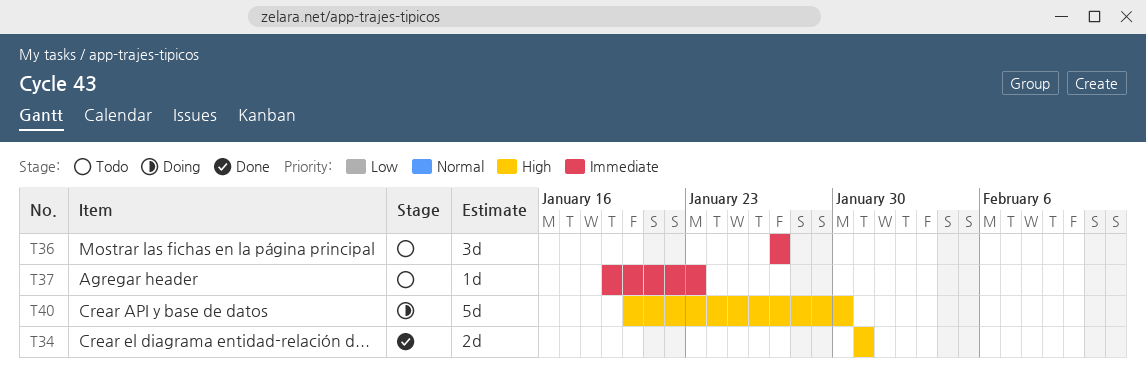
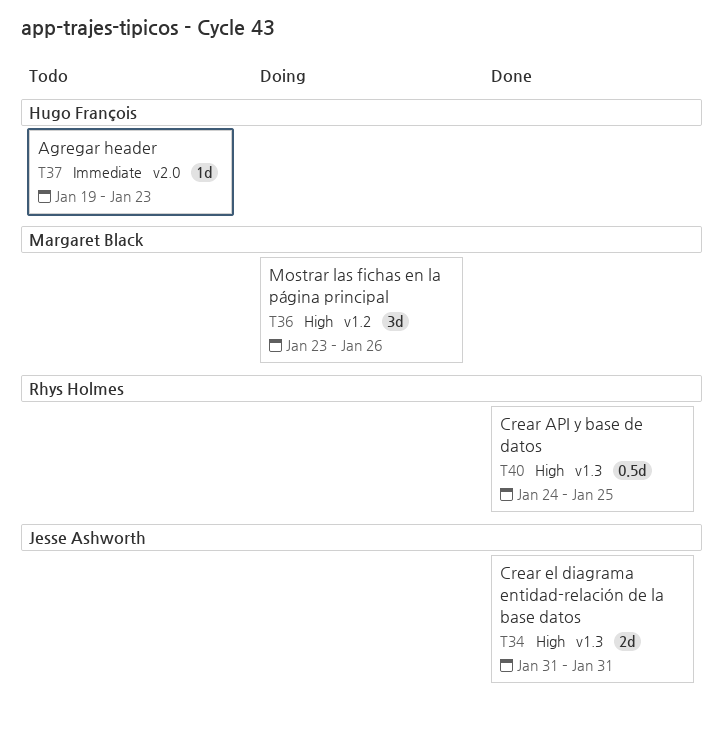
T36, status: Todo -> Doing
T36, priority: Immediate -> High
T36, start: Jan 27 -> Jan 23
T36, due: Jan 27 -> Jan 26
T40, status: Doing -> Done
T40, estimate: 5d -> 0.5d
T40, start: Jan 20 -> Jan 24
T40, due: Jan 30 -> Jan 25

